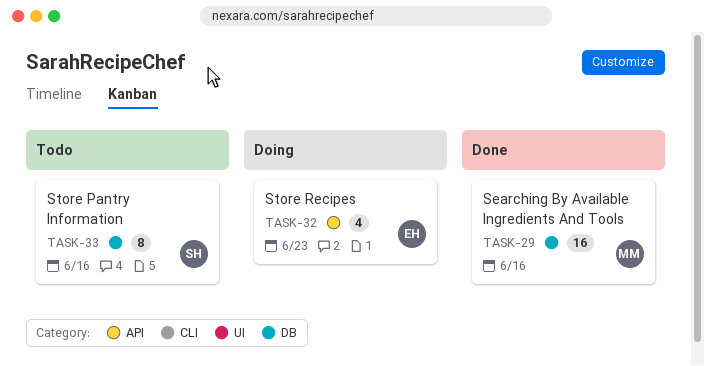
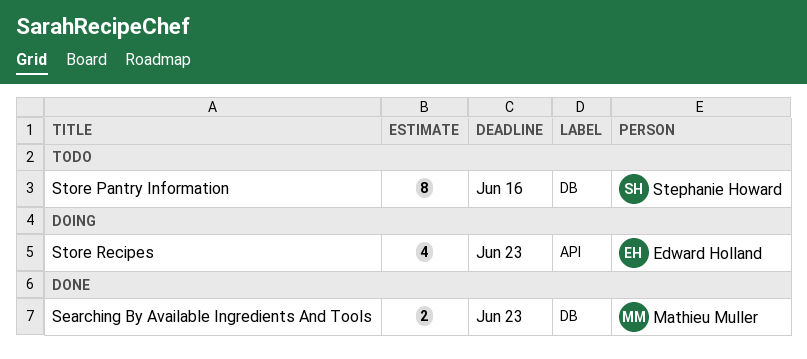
Searching By Available Ingredients And Tools, estimate: 16 -> 2
Searching By Available Ingredients And Tools, due: Jun 16 -> Jun 23

